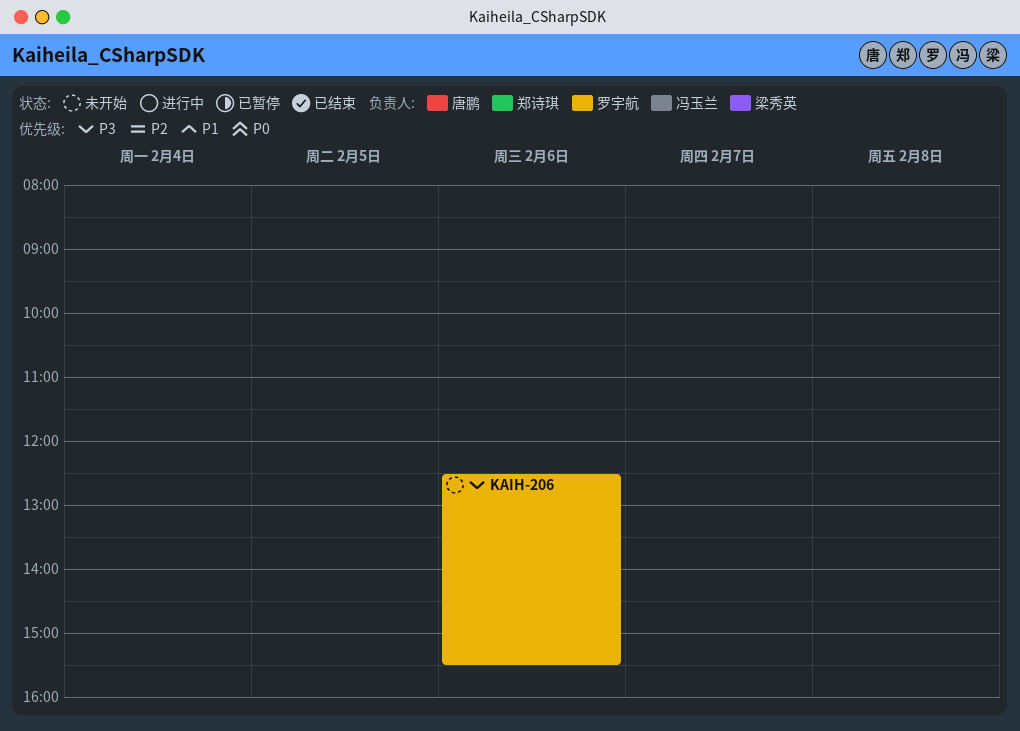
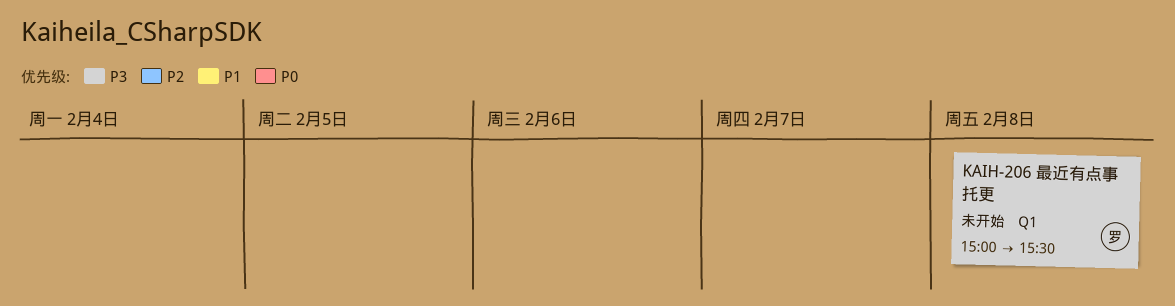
KAIH-206, day: Feb 6 -> Feb 8
KAIH-206, begins: 12:30 -> 15:00

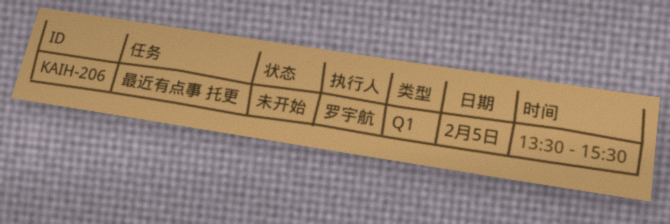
KAIH-206, day: Feb 8 -> Feb 5
KAIH-206, begins: 15:00 -> 13:30

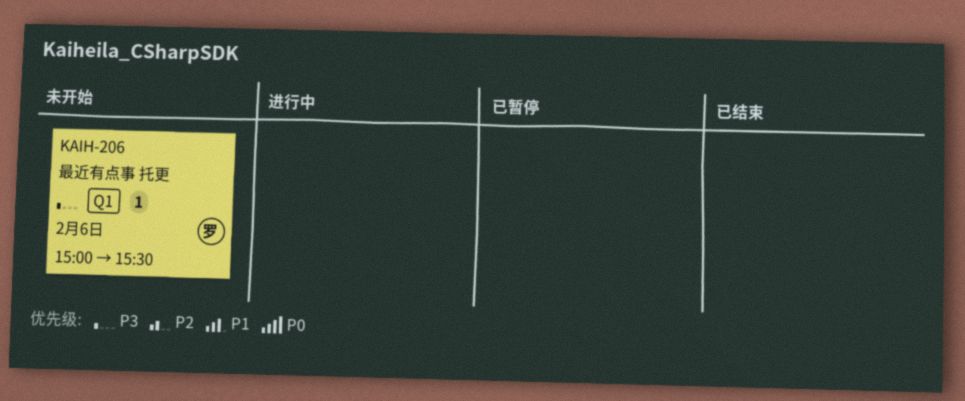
KAIH-206, day: Feb 5 -> Feb 6
KAIH-206, begins: 13:30 -> 15:00

